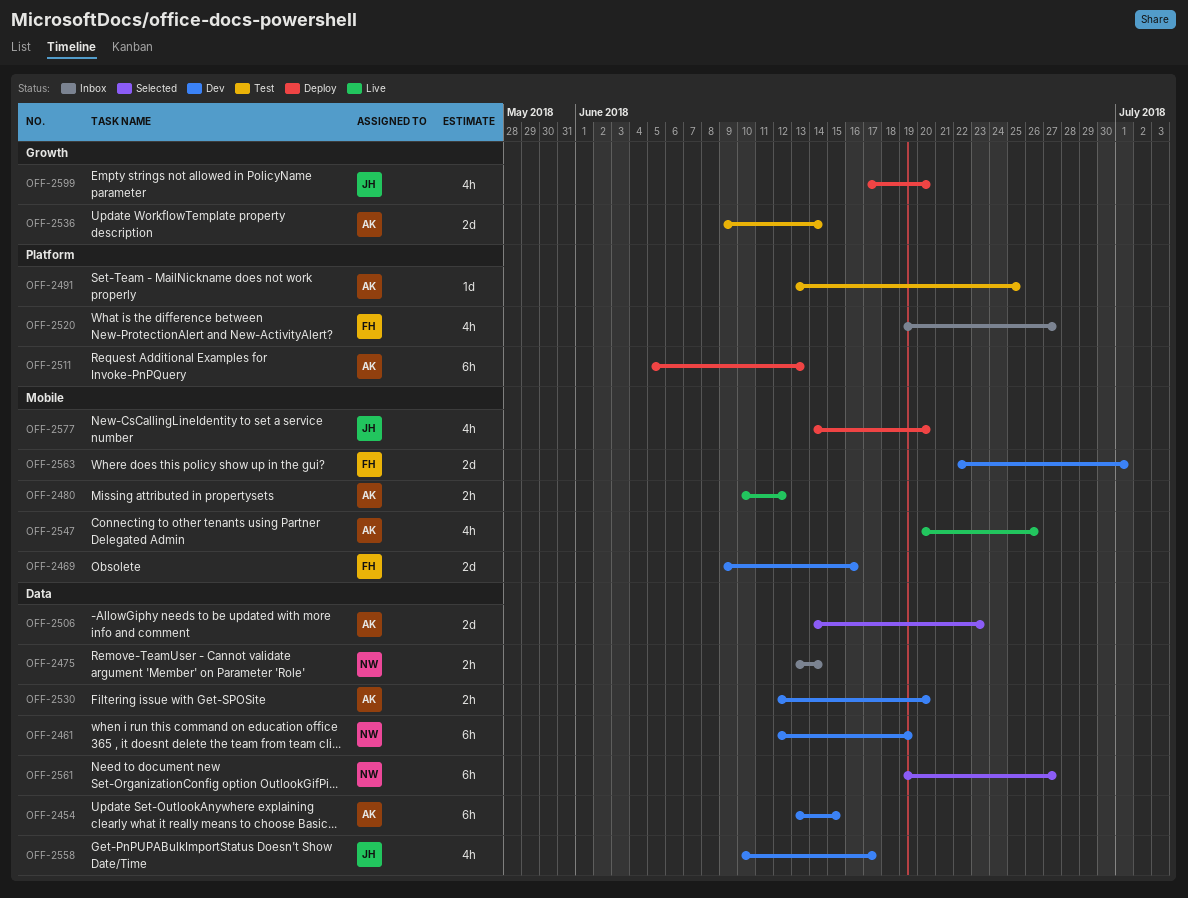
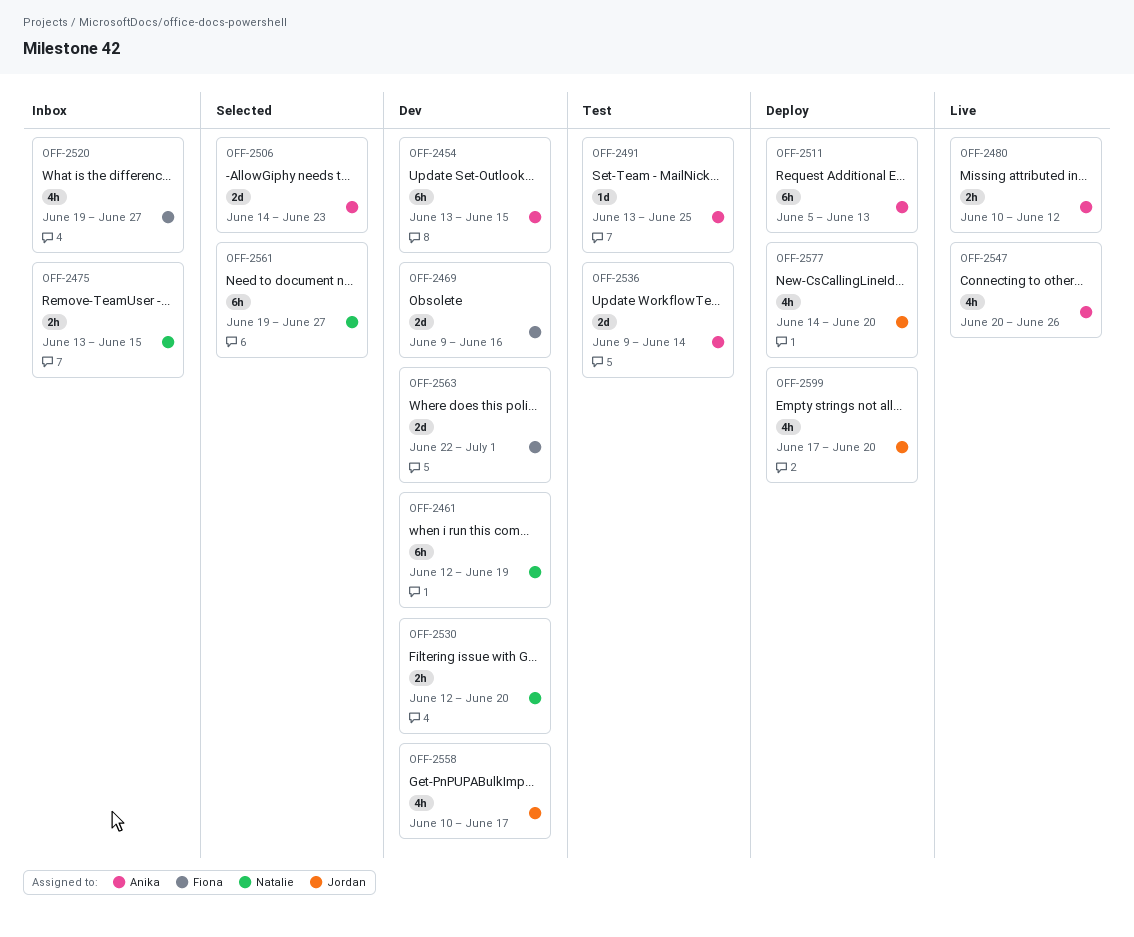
OFF-2475, due: Jun 14 -> Jun 15
OFF-2530, owner: Anika -> Natalie

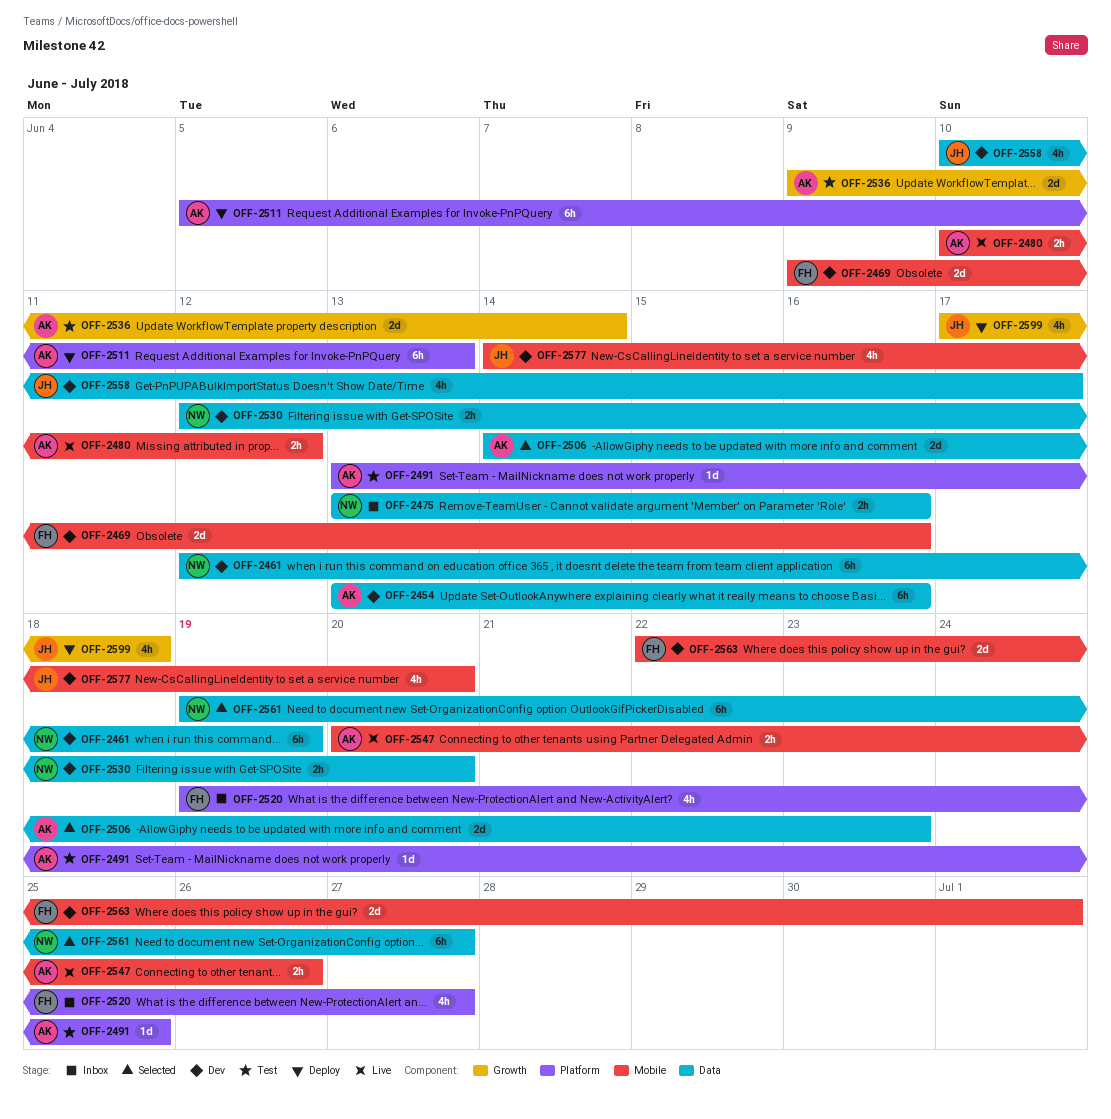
OFF-2454, due: Jun 15 -> Jun 16
OFF-2475, due: Jun 15 -> Jun 16
OFF-2547, estimate: 4h -> 2h
OFF-2577, status: Deploy -> Dev
OFF-2599, due: Jun 20 -> Jun 18

